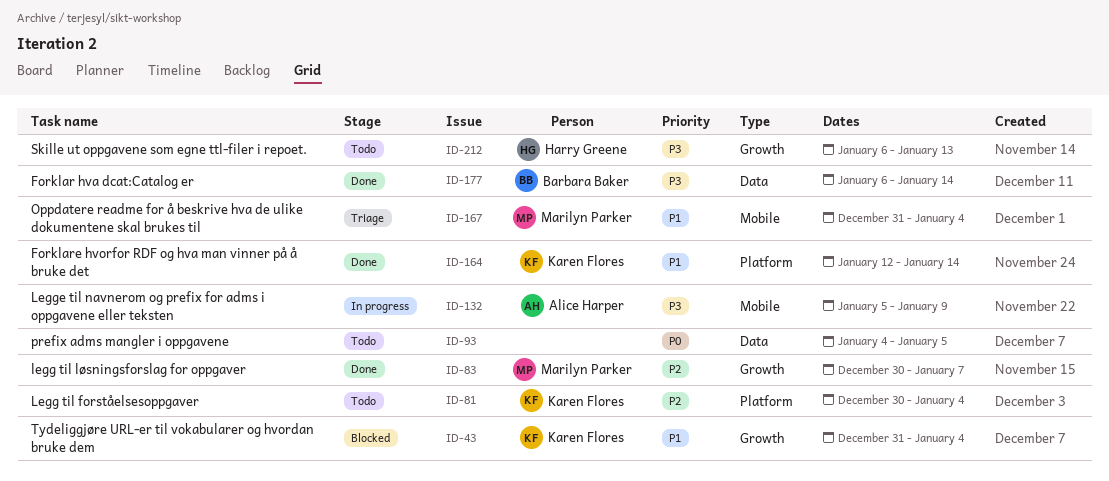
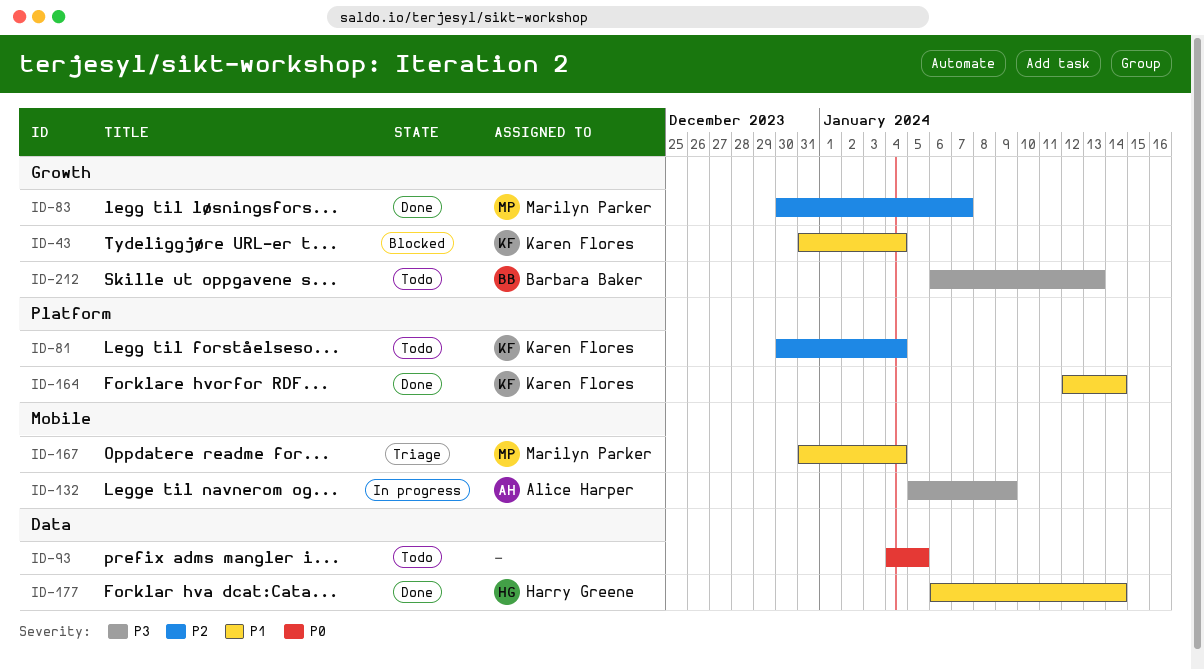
ID-177, owner: Barbara Baker -> Harry Greene
ID-177, priority: P3 -> P1
ID-212, owner: Harry Greene -> Barbara Baker

